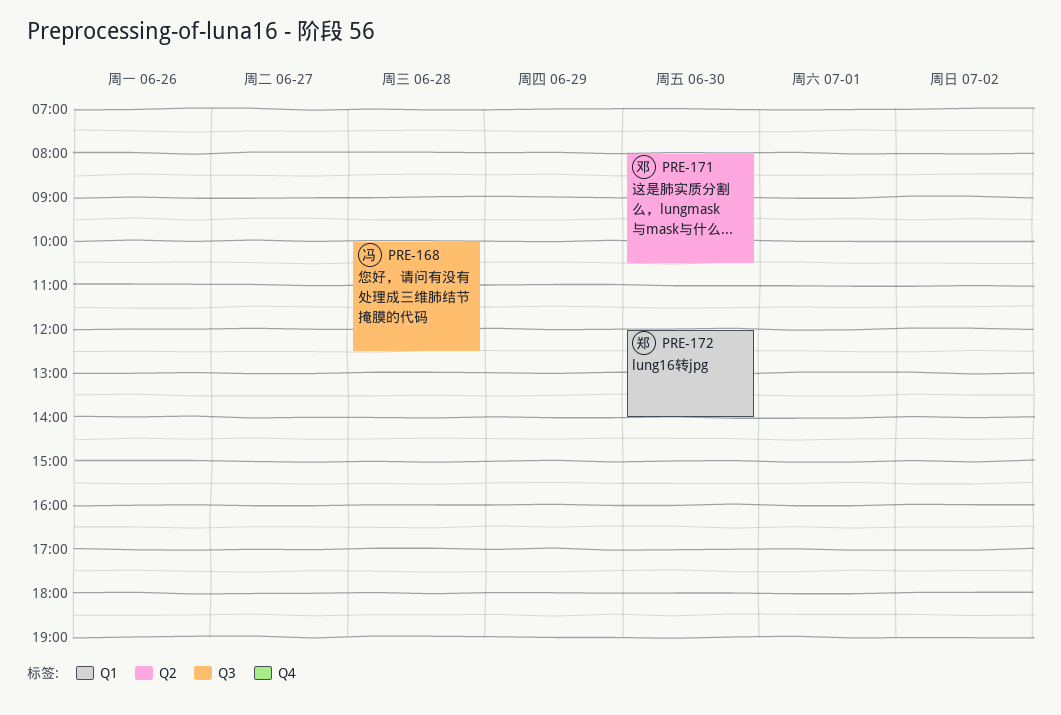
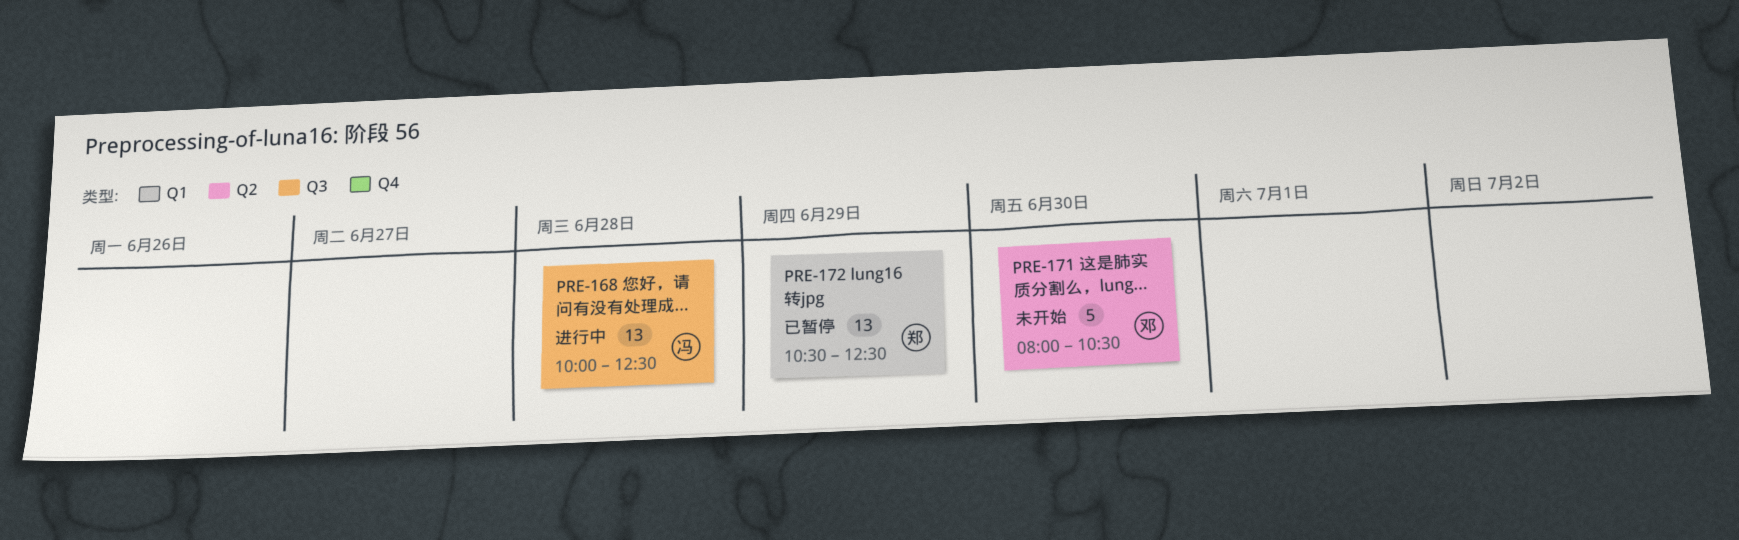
PRE-172, day: Jun 30 -> Jun 29
PRE-172, begins: 12:00 -> 10:30
PRE-172, ends: 14:00 -> 12:30

